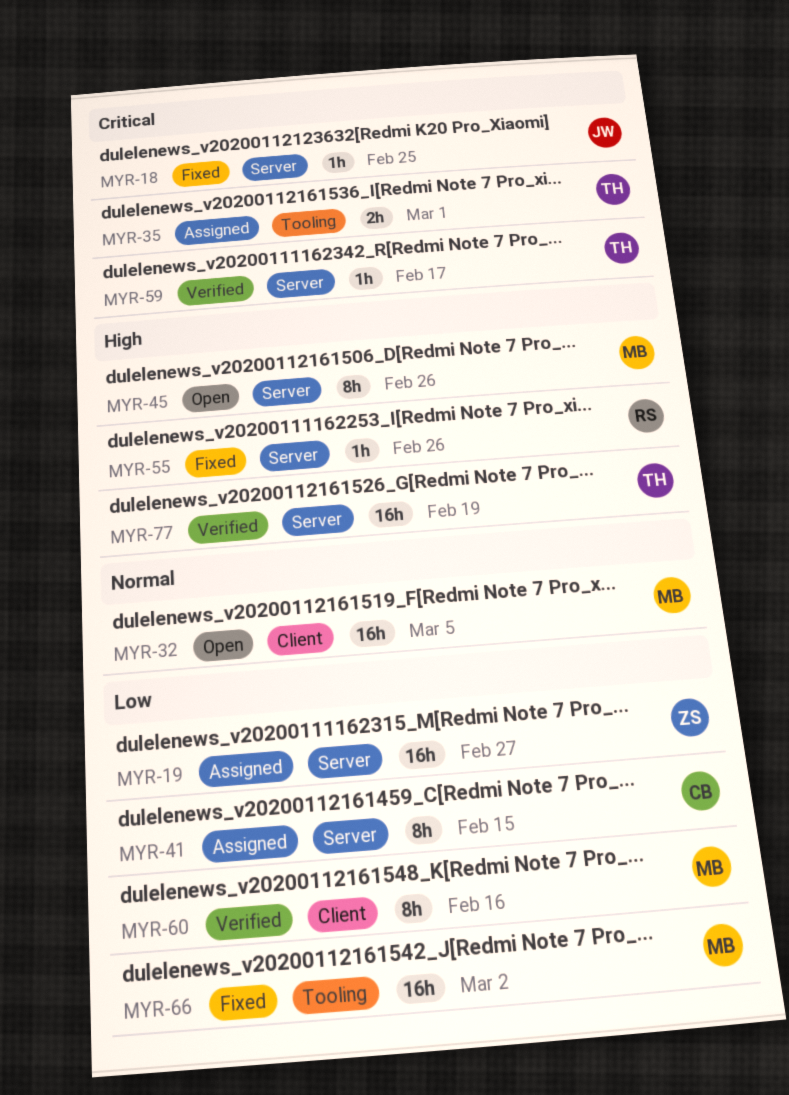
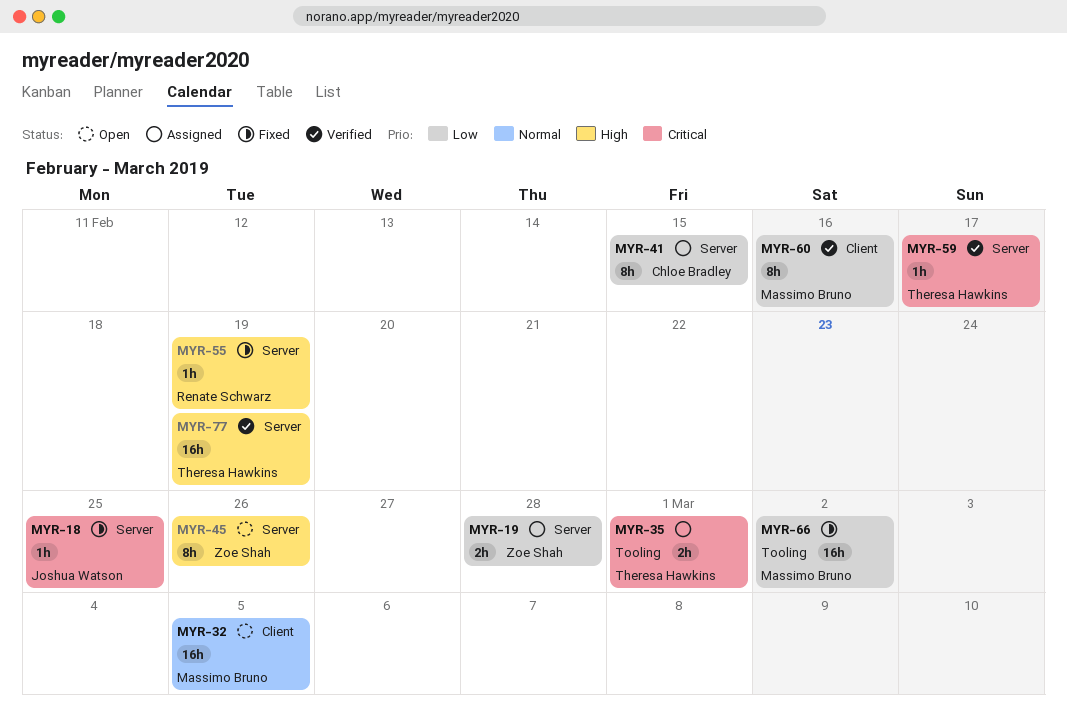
MYR-19, estimate: 16h -> 2h
MYR-19, due: Feb 27 -> Feb 28
MYR-45, owner: Massimo Bruno -> Zoe Shah
MYR-55, due: Feb 26 -> Feb 19

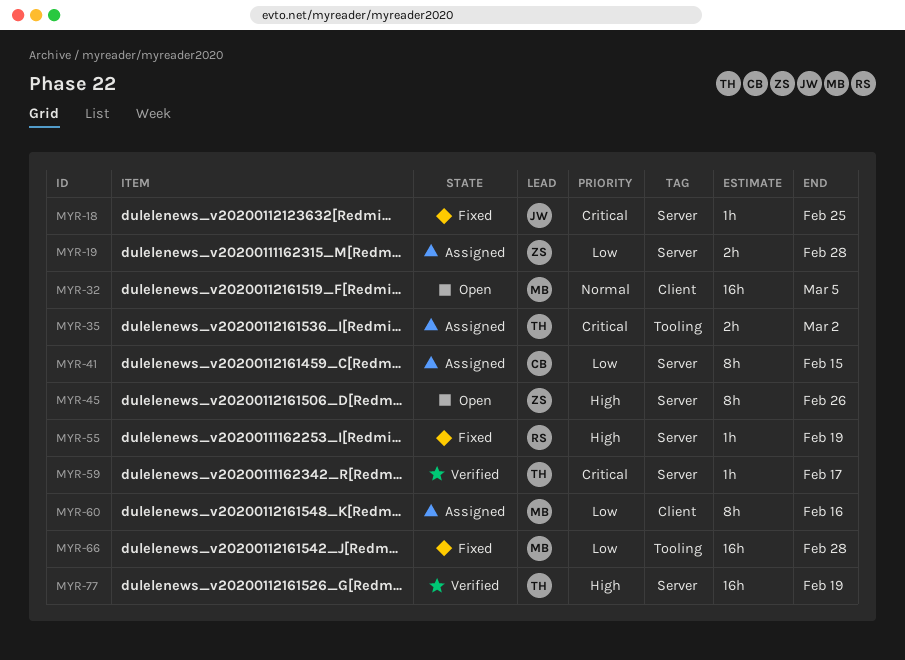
MYR-35, due: Mar 1 -> Mar 2
MYR-60, status: Verified -> Assigned
MYR-66, due: Mar 2 -> Feb 28

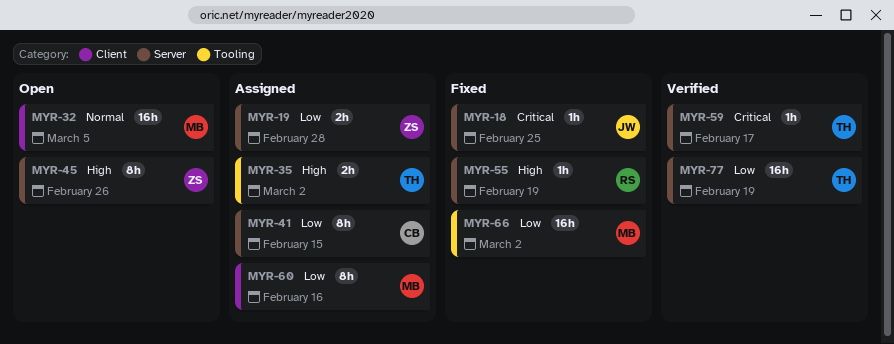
MYR-35, priority: Critical -> High
MYR-66, due: Feb 28 -> Mar 2
MYR-77, priority: High -> Low

